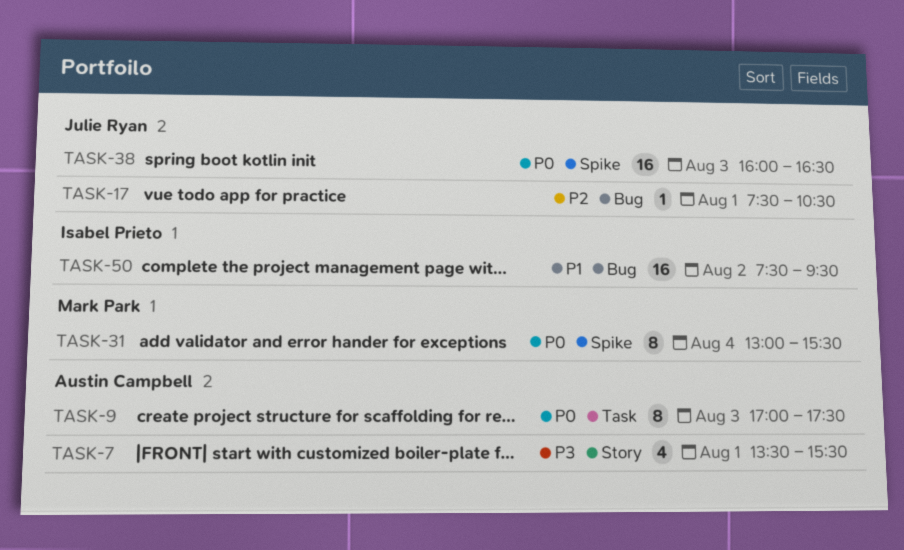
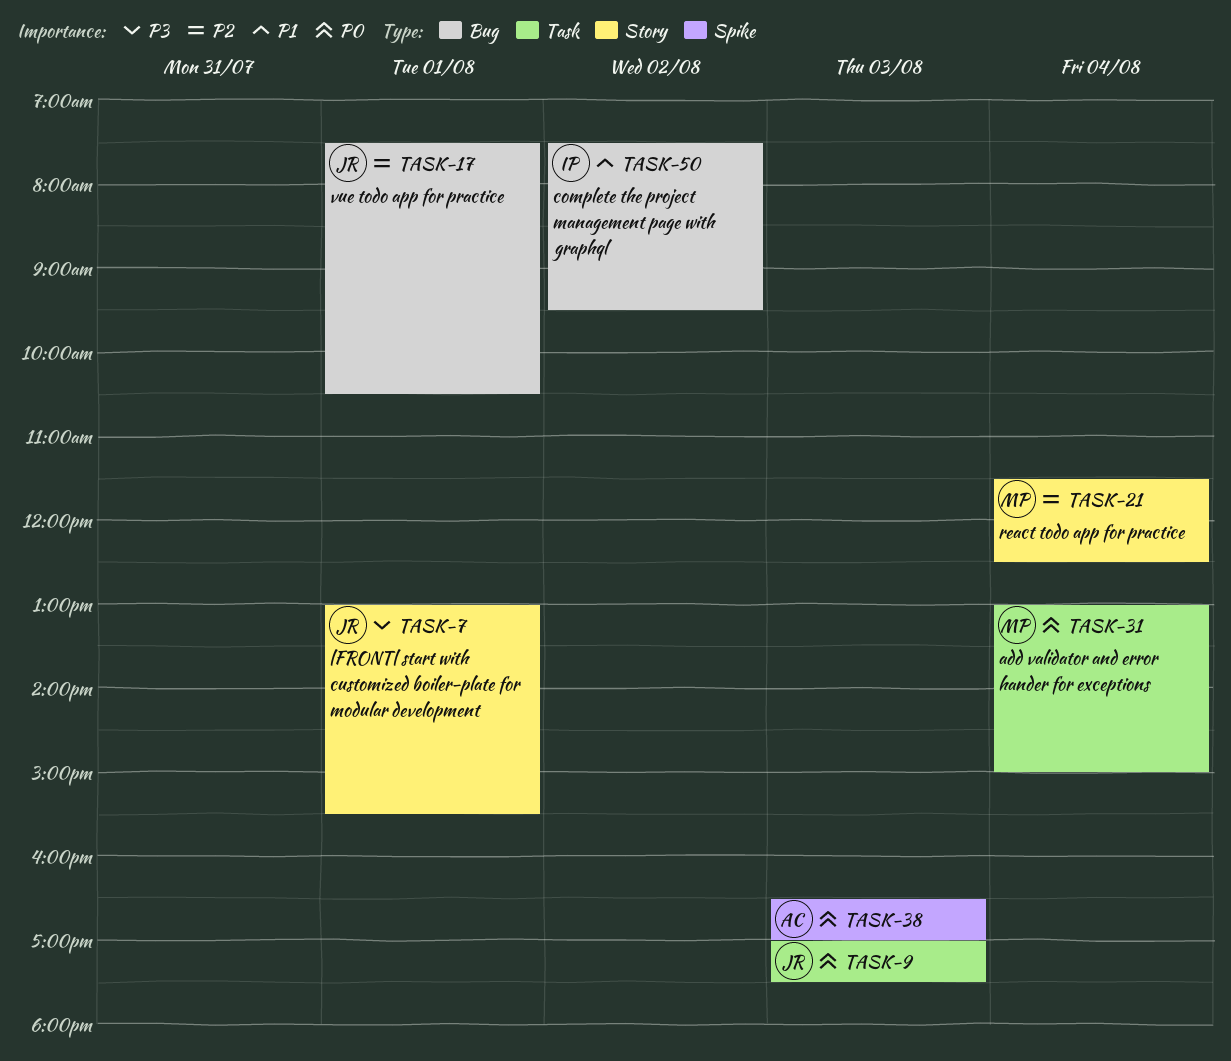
TASK-7, owner: Austin Campbell -> Julie Ryan
TASK-7, begins: 13:30 -> 13:00
TASK-9, owner: Austin Campbell -> Julie Ryan
TASK-21: none -> present
TASK-31, label: Spike -> Task
TASK-31, ends: 15:30 -> 15:00
TASK-38, owner: Julie Ryan -> Austin Campbell
TASK-38, begins: 16:00 -> 16:30
TASK-38, ends: 16:30 -> 17:00

